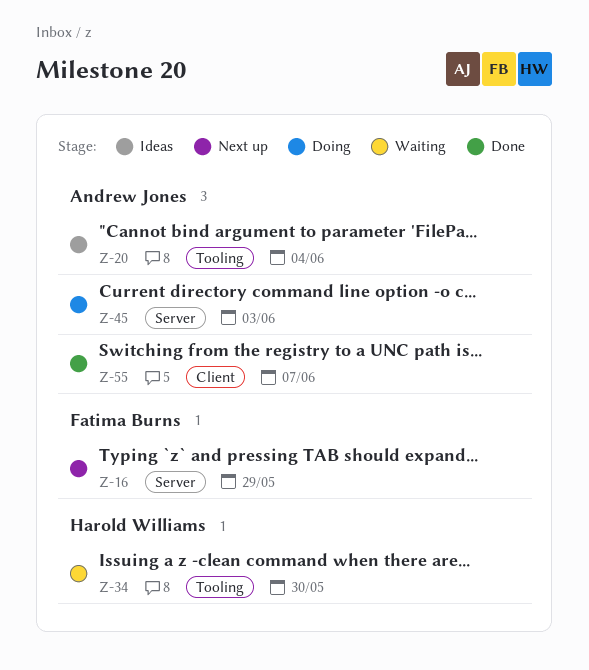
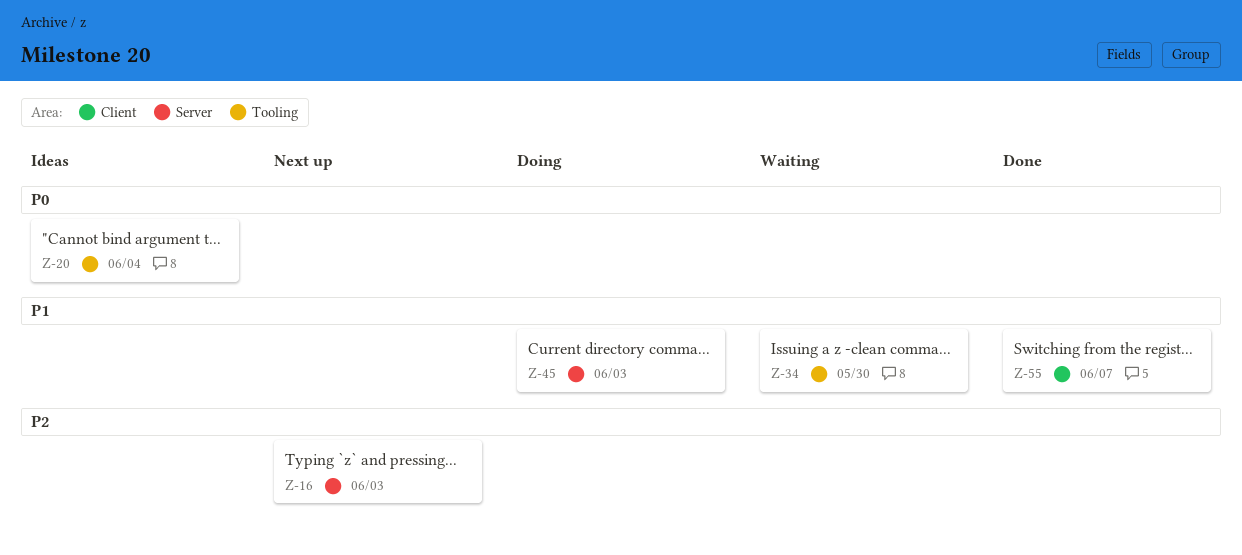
Z-16, due: May 29 -> Jun 3

